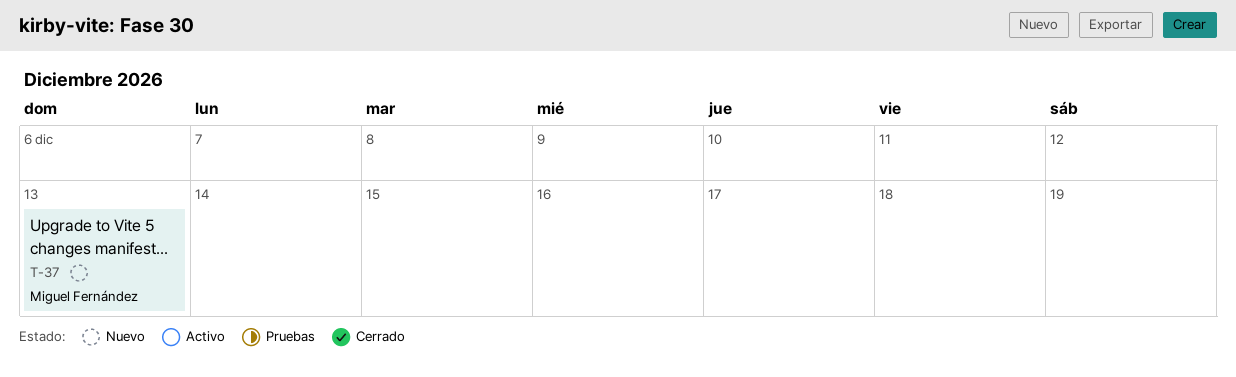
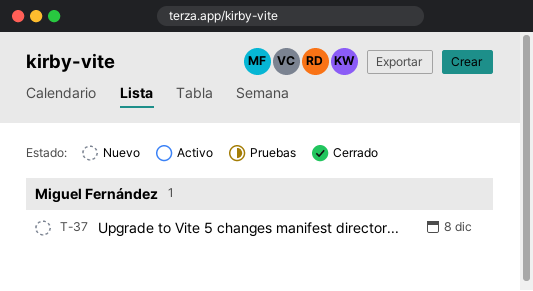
T-37, due: Dec 13 -> Dec 8

